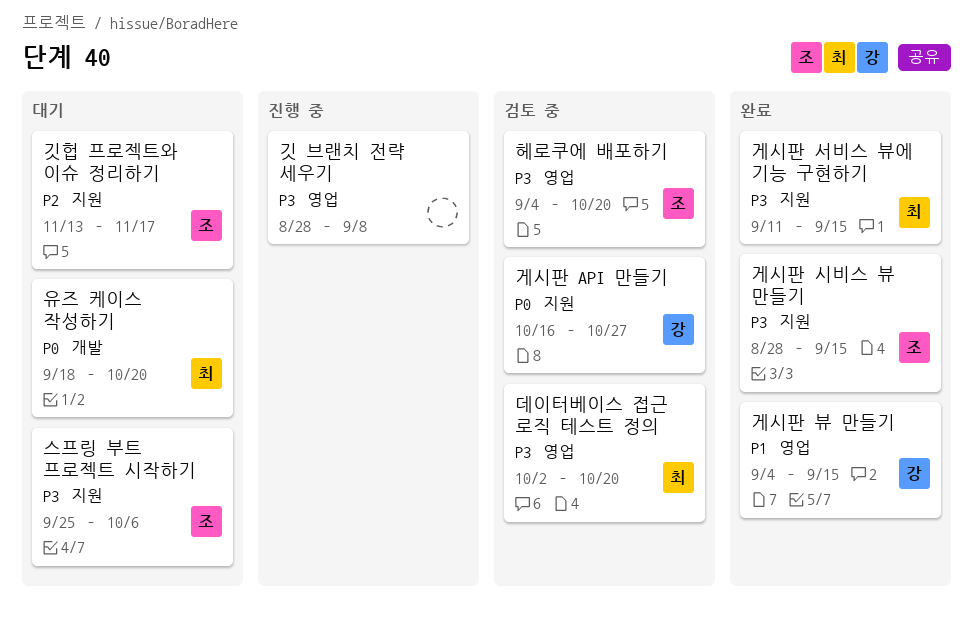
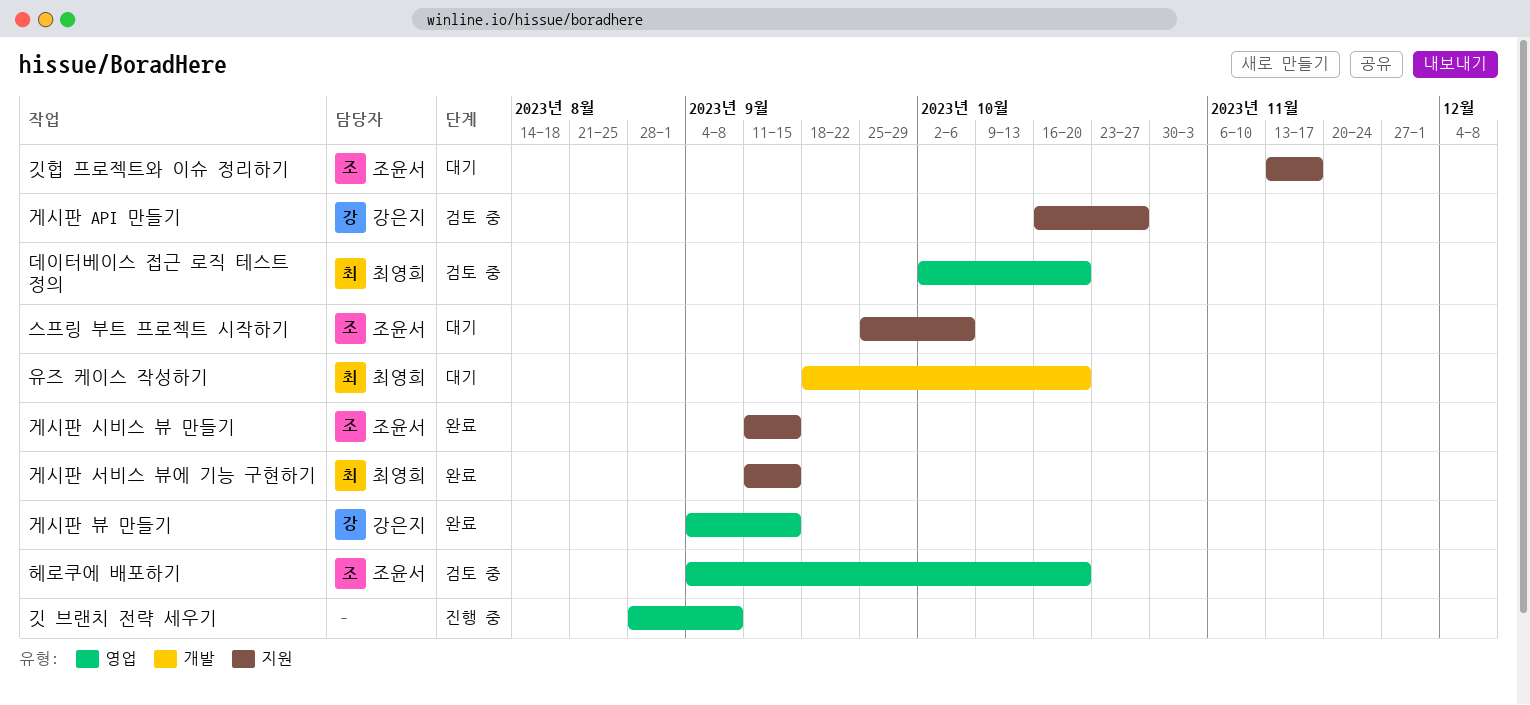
게시판 시비스 뷰 만들기, start: Aug 28 -> Sep 11

